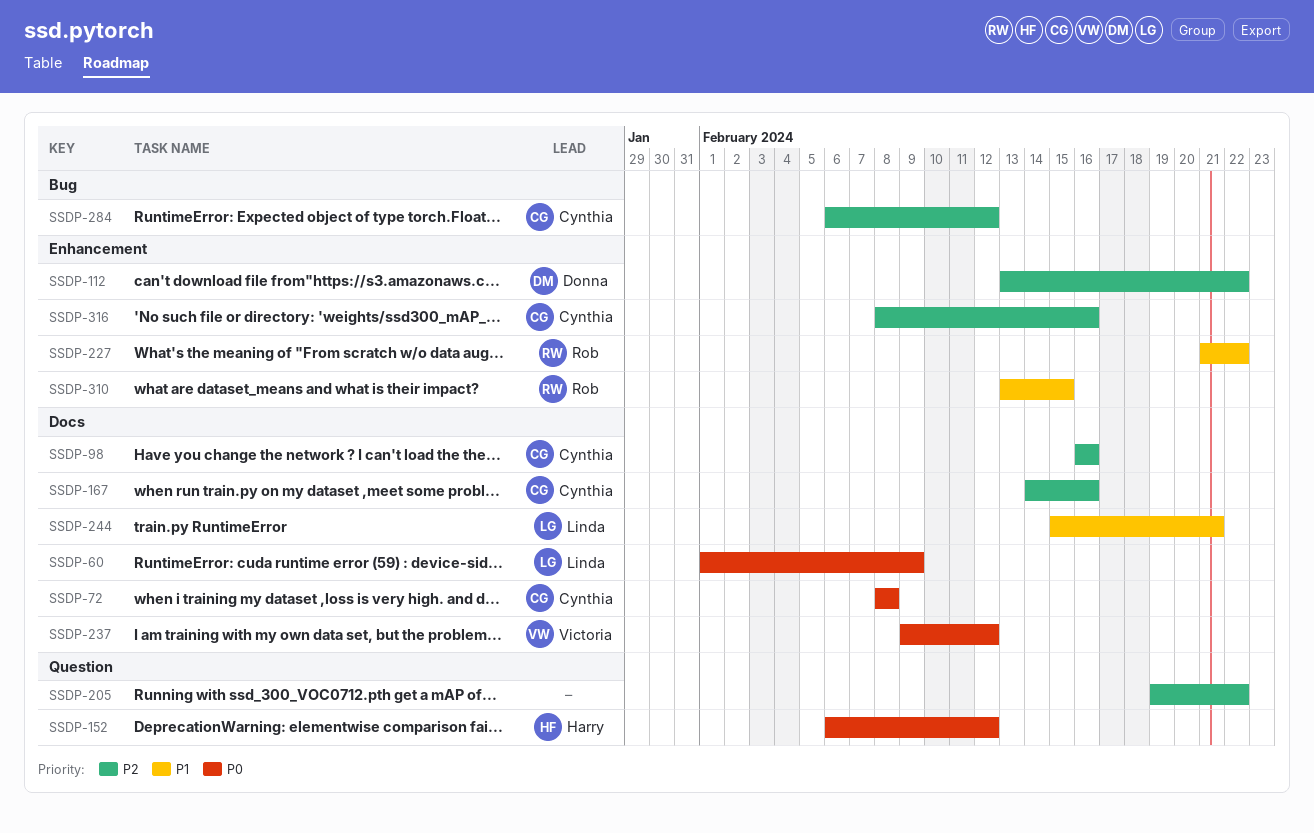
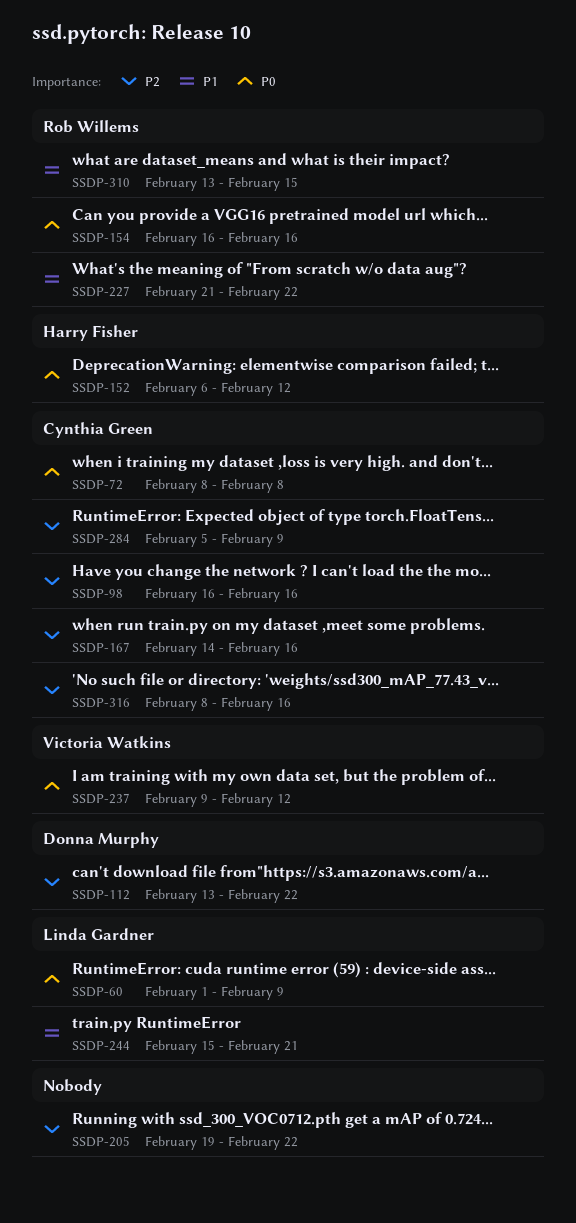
SSDP-154: none -> present
SSDP-284, start: Feb 6 -> Feb 5
SSDP-284, due: Feb 12 -> Feb 9

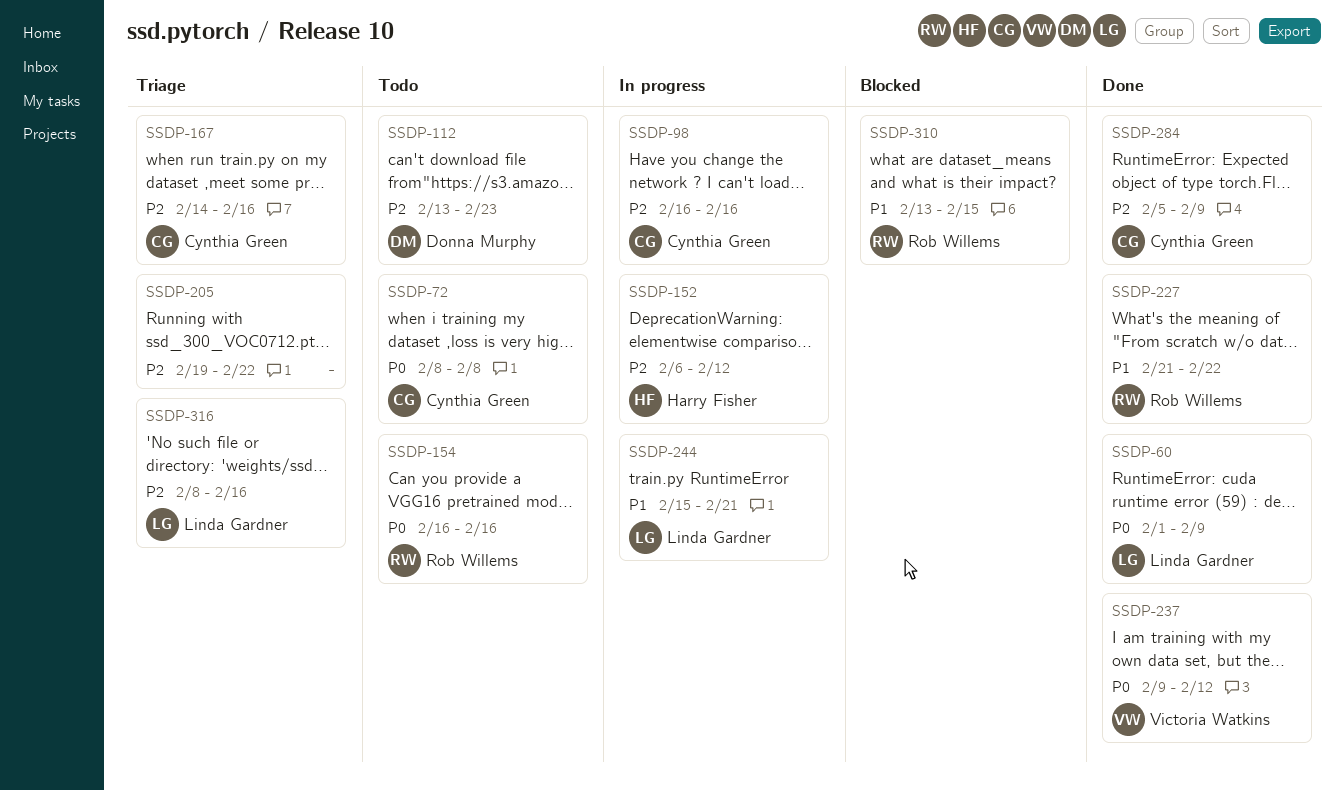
SSDP-112, due: Feb 22 -> Feb 23
SSDP-152, priority: P0 -> P2
SSDP-316, owner: Cynthia Green -> Linda Gardner

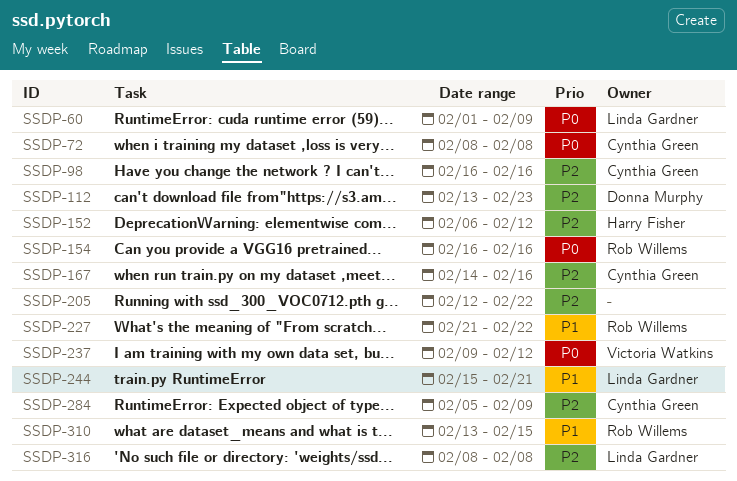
SSDP-205, start: Feb 19 -> Feb 12
SSDP-316, due: Feb 16 -> Feb 8

